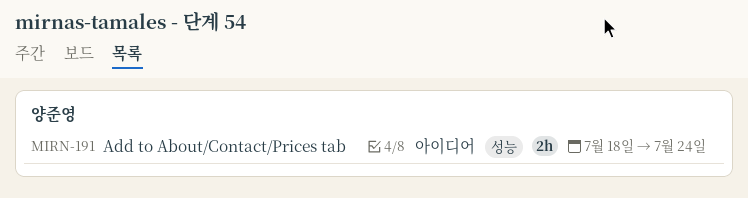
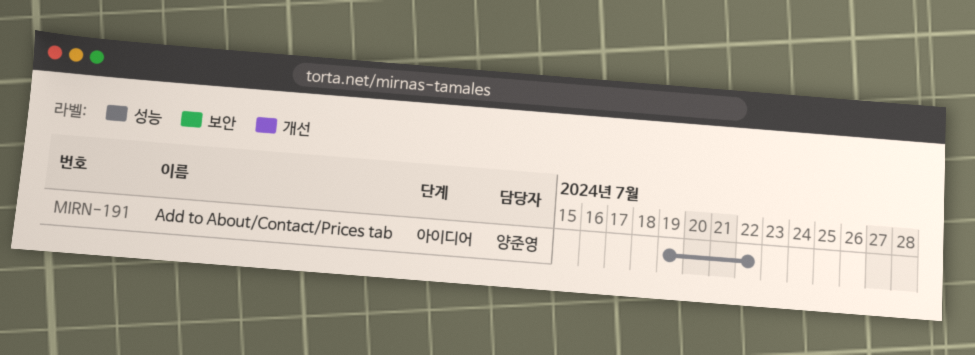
MIRN-191, start: Jul 18 -> Jul 19
MIRN-191, due: Jul 24 -> Jul 22

